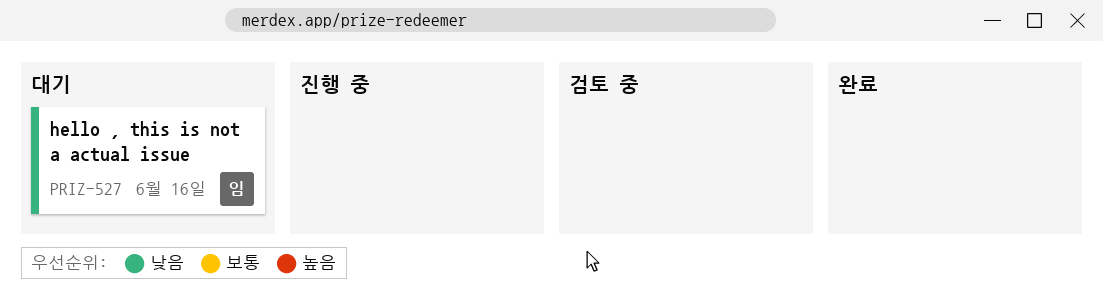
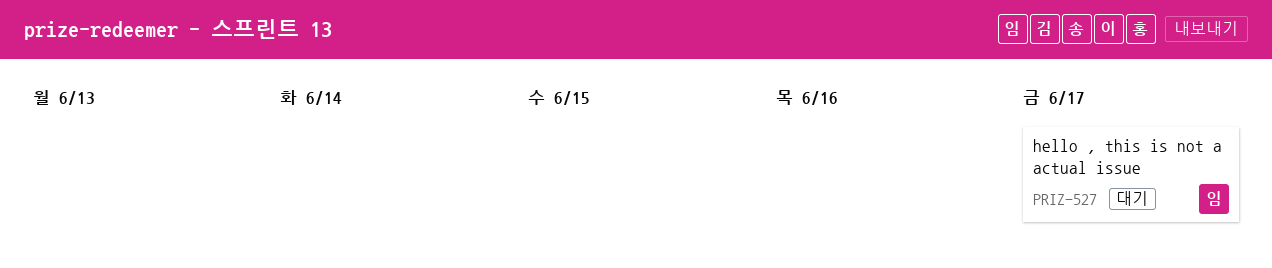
PRIZ-527, due: Jun 16 -> Jun 17

